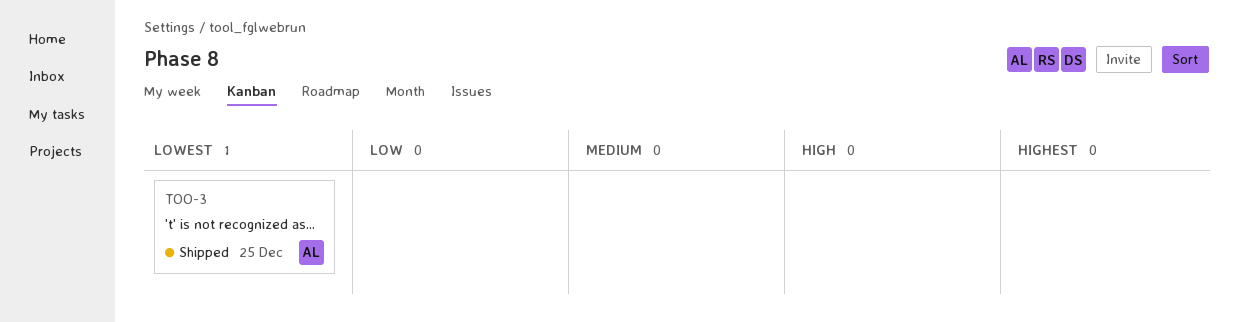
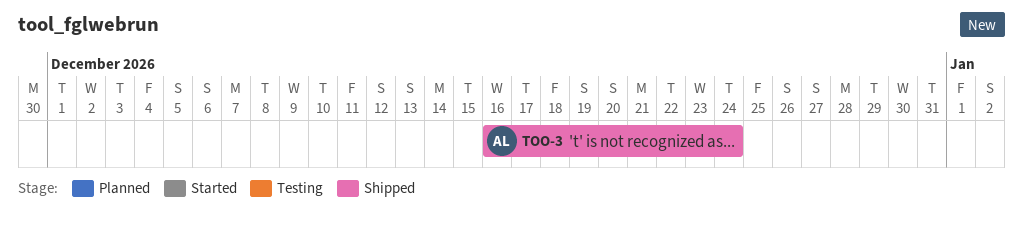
TOO-3, due: Dec 25 -> Dec 24

